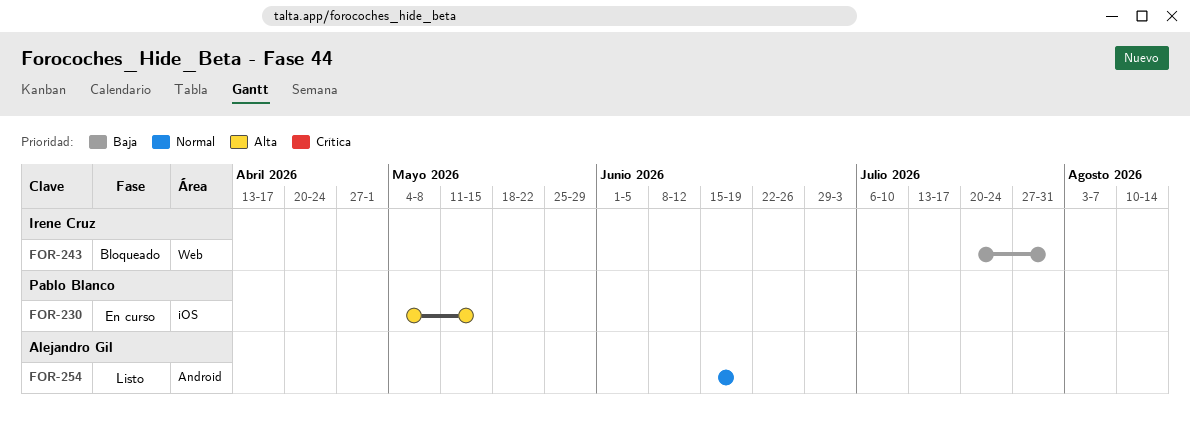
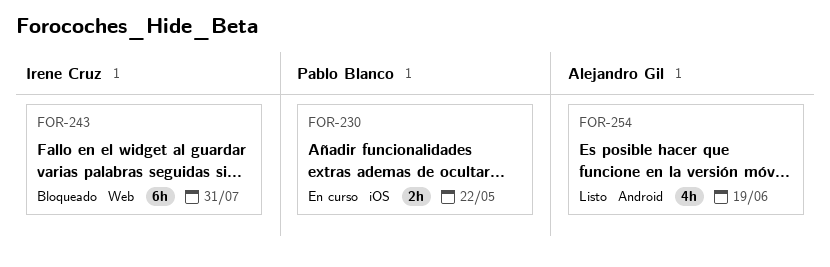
FOR-230, due: May 15 -> May 22

